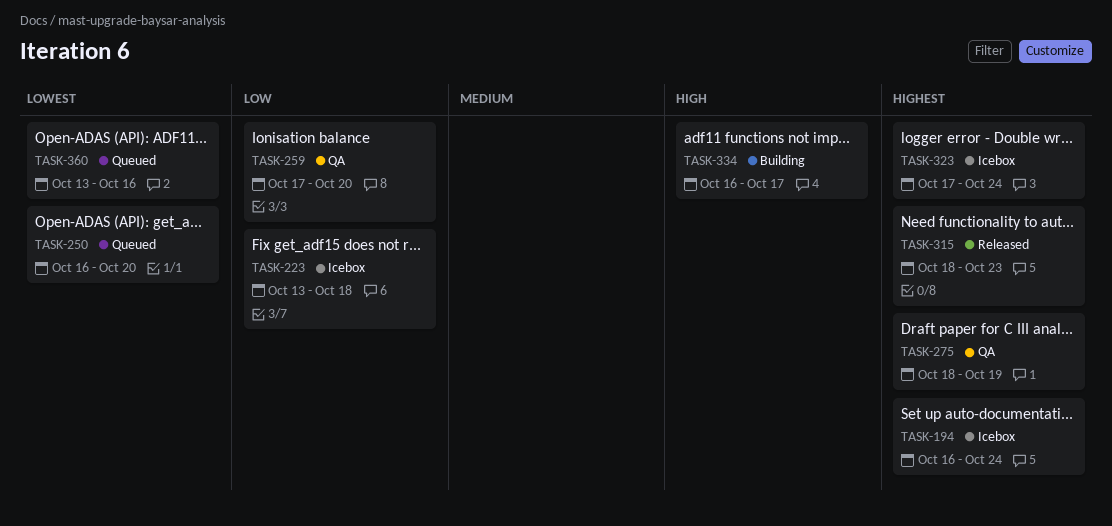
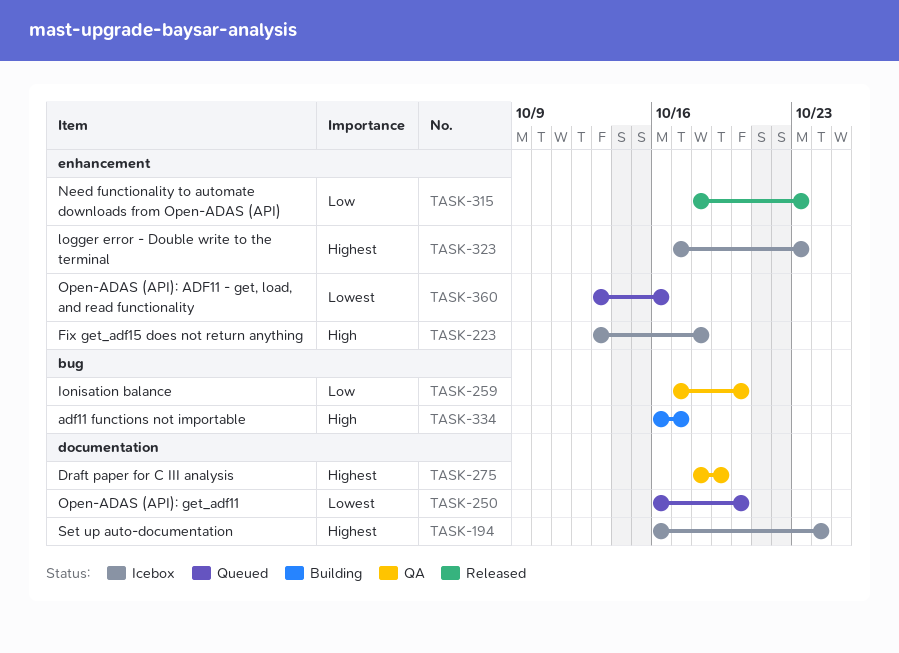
TASK-223, priority: Low -> High
TASK-315, priority: Highest -> Low
TASK-323, due: Oct 24 -> Oct 23

